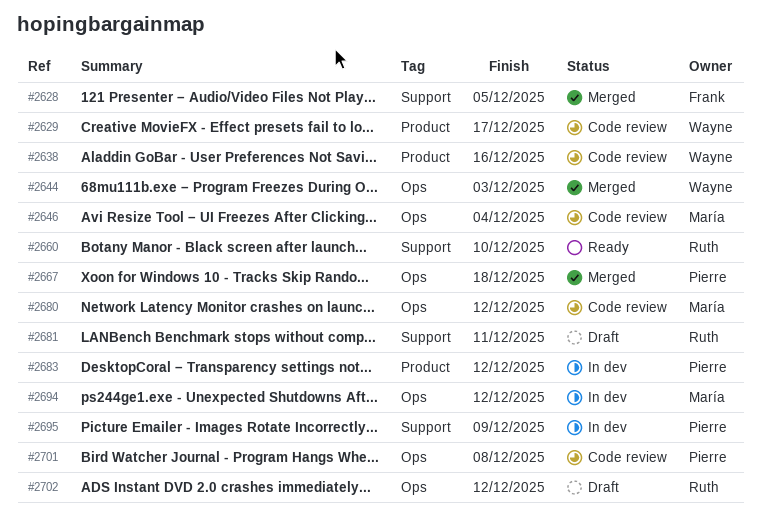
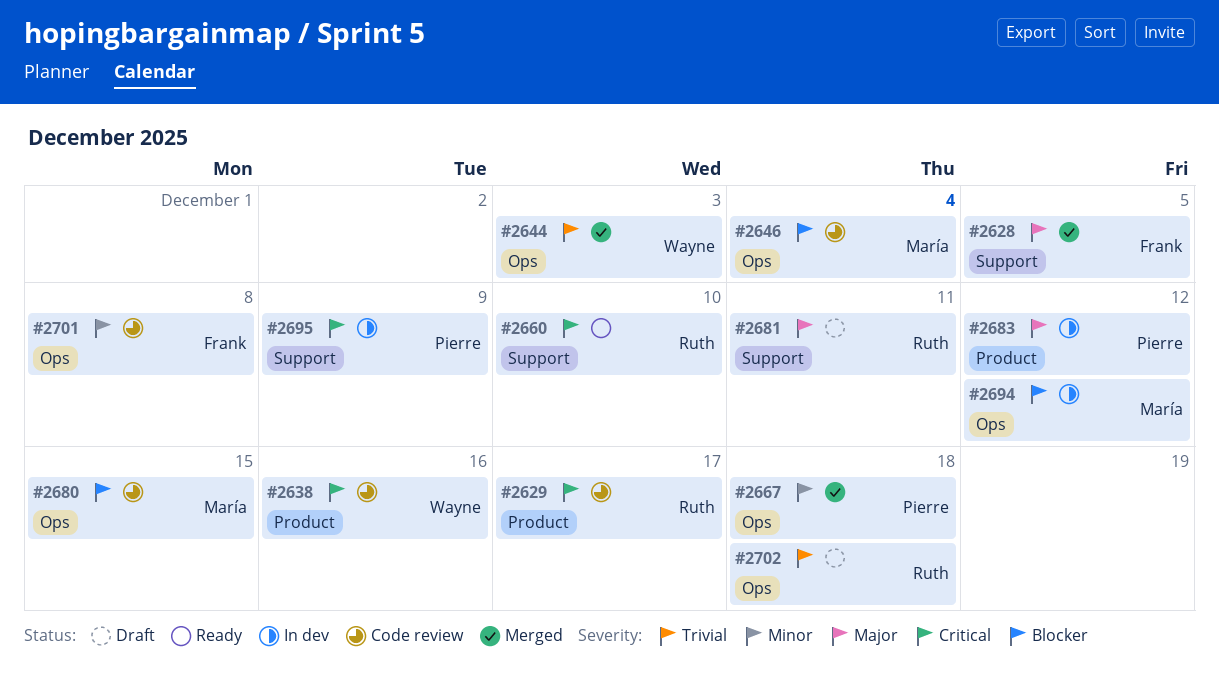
#2629, owner: Wayne -> Ruth
#2680, due: Dec 12 -> Dec 15
#2701, owner: Pierre -> Frank
#2702, due: Dec 12 -> Dec 18

